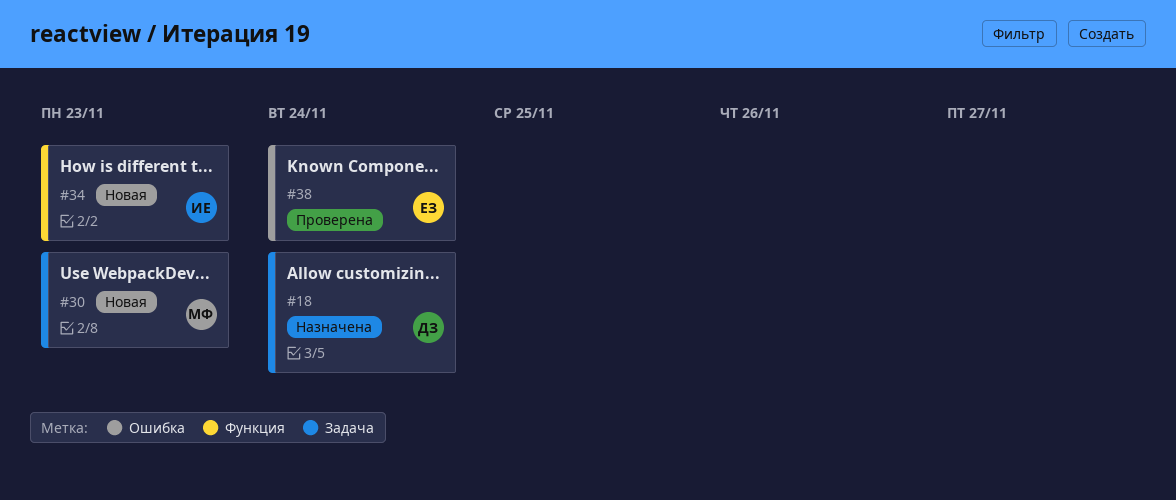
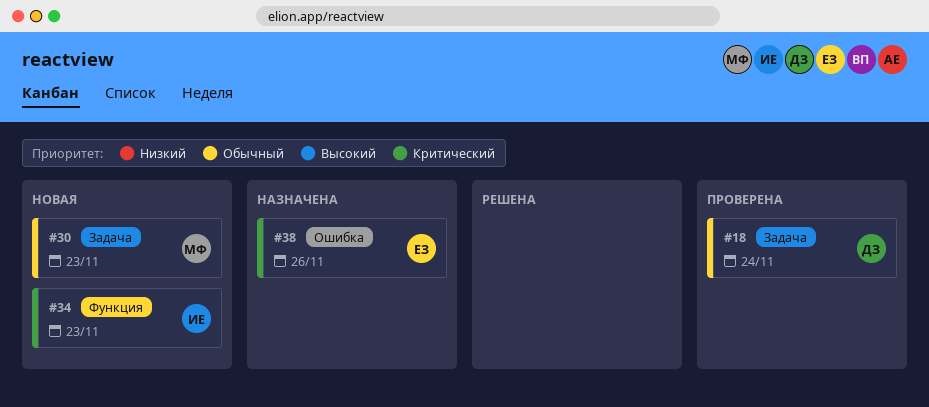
#18, status: Назначена -> Проверена
#38, status: Проверена -> Назначена
#38, due: Nov 24 -> Nov 26

